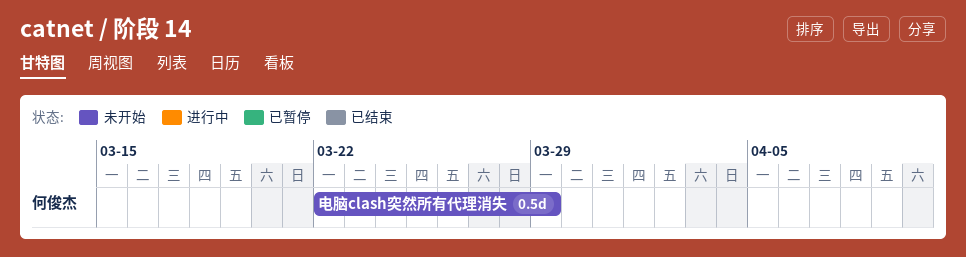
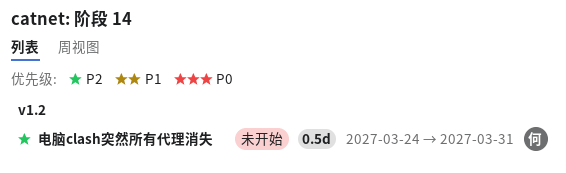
电脑clash突然所有代理消失, start: Mar 22 -> Mar 24
电脑clash突然所有代理消失, due: Mar 29 -> Mar 31

